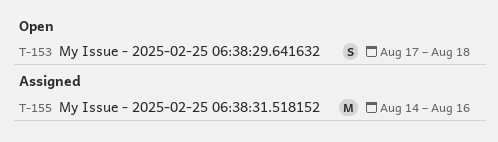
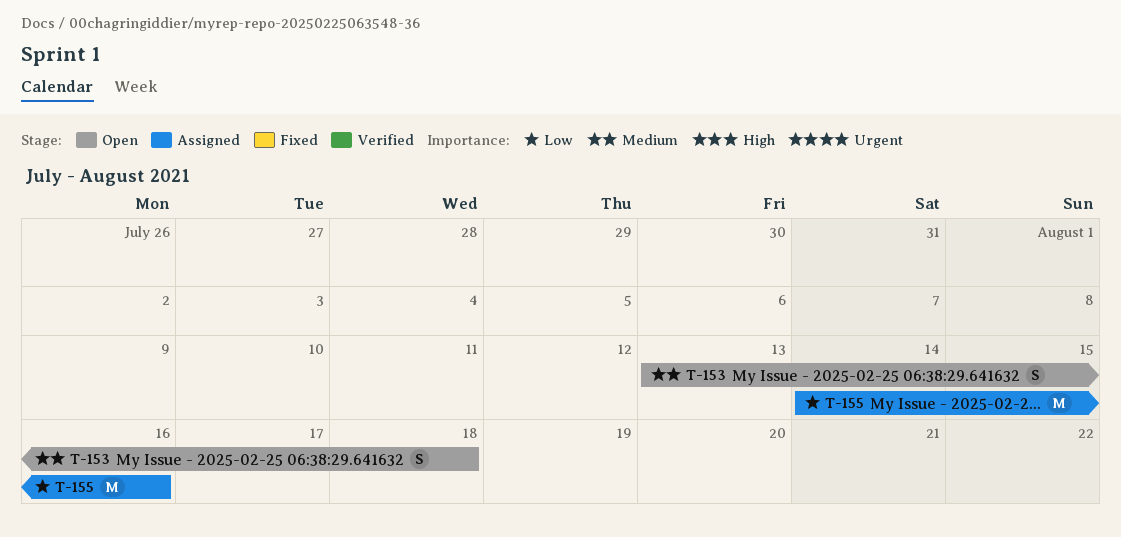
T-153, start: Aug 17 -> Aug 13

